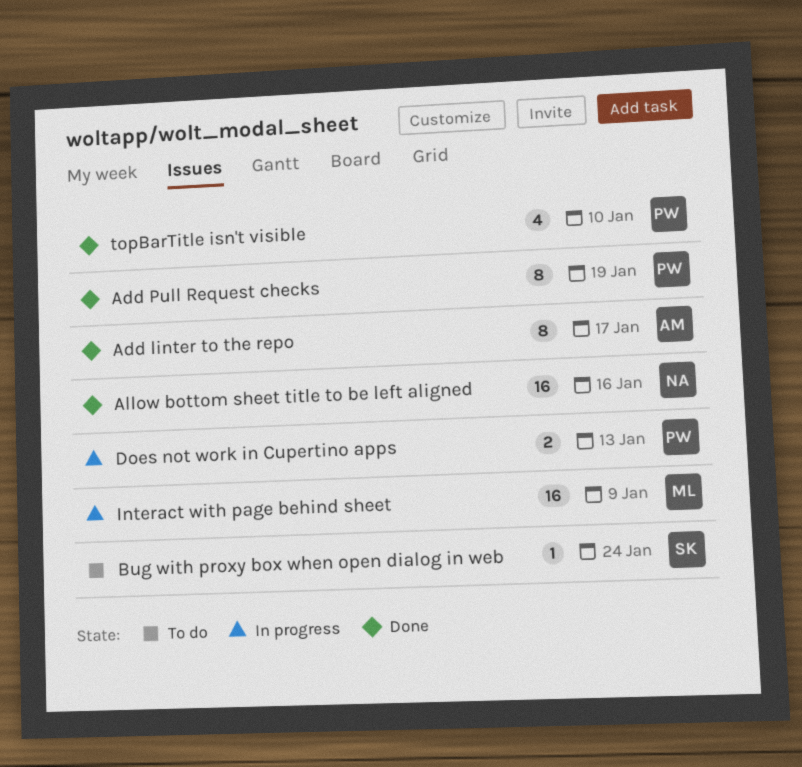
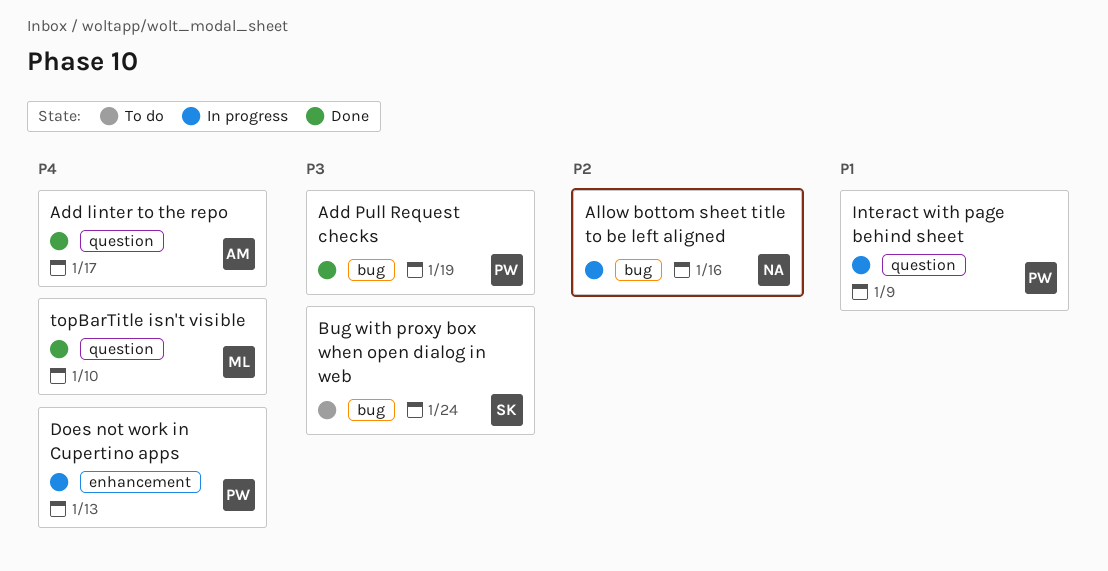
Allow bottom sheet title to be left aligned, status: Done -> In progress
Interact with page behind sheet, owner: ML -> PW
topBarTitle isn't visible, owner: PW -> ML

